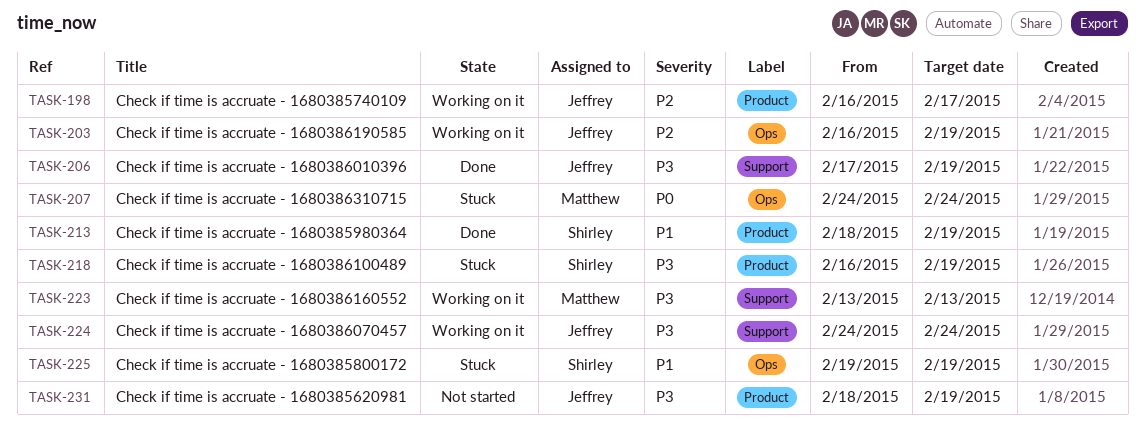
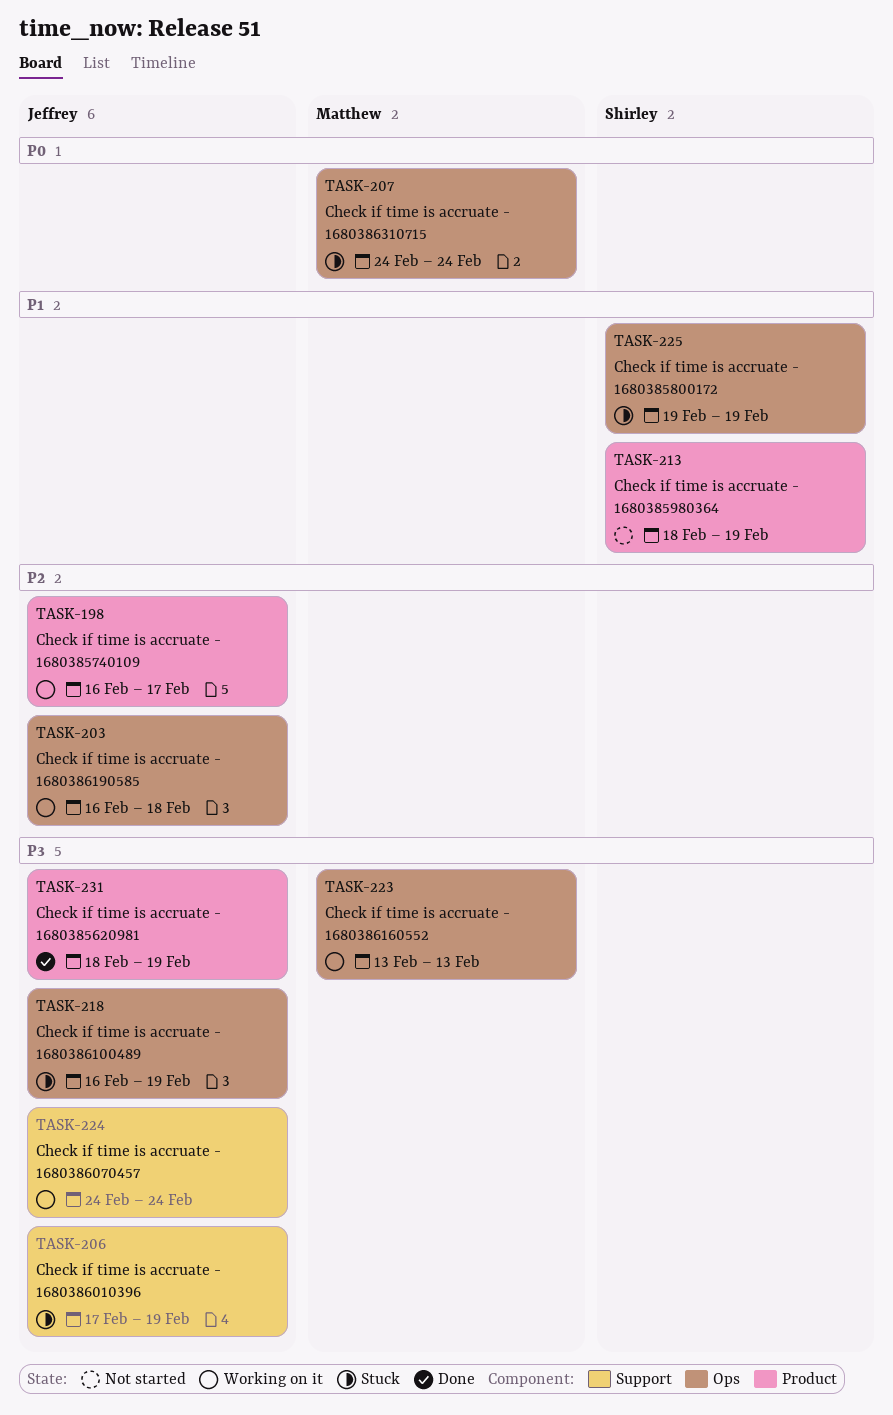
TASK-203, due: Feb 19 -> Feb 18
TASK-206, status: Done -> Stuck
TASK-213, status: Done -> Not started
TASK-218, owner: Shirley -> Jeffrey
TASK-218, label: Product -> Ops
TASK-223, label: Support -> Ops
TASK-231, status: Not started -> Done

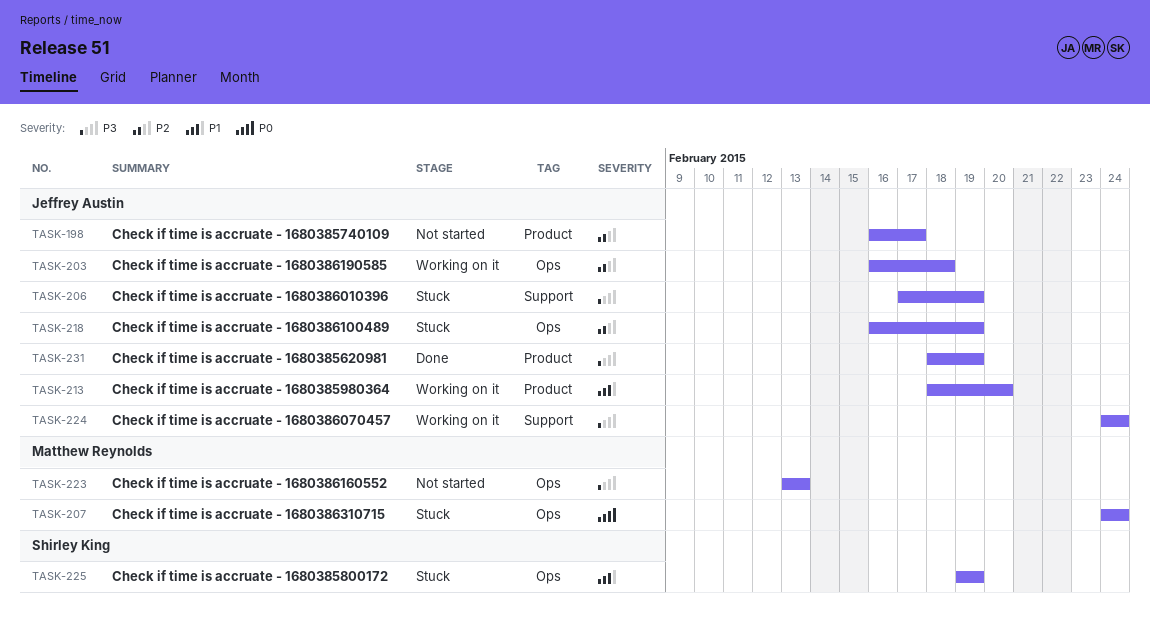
TASK-198, status: Working on it -> Not started
TASK-213, status: Not started -> Working on it
TASK-213, owner: Shirley King -> Jeffrey Austin
TASK-213, due: Feb 19 -> Feb 20
TASK-218, priority: P3 -> P2
TASK-223, status: Working on it -> Not started

